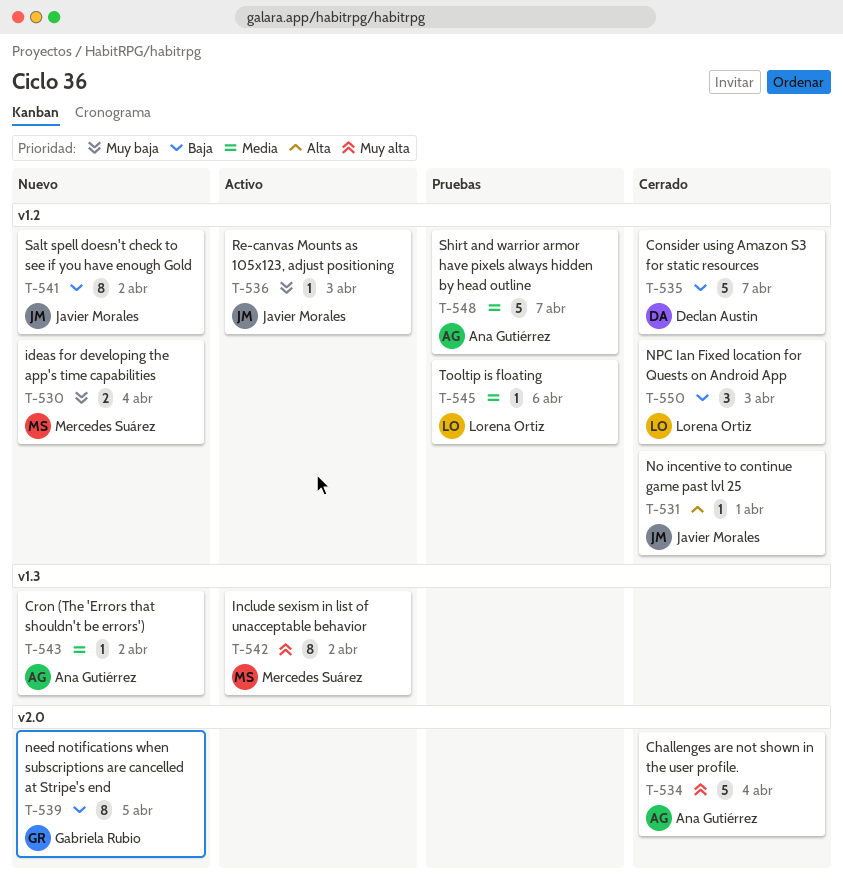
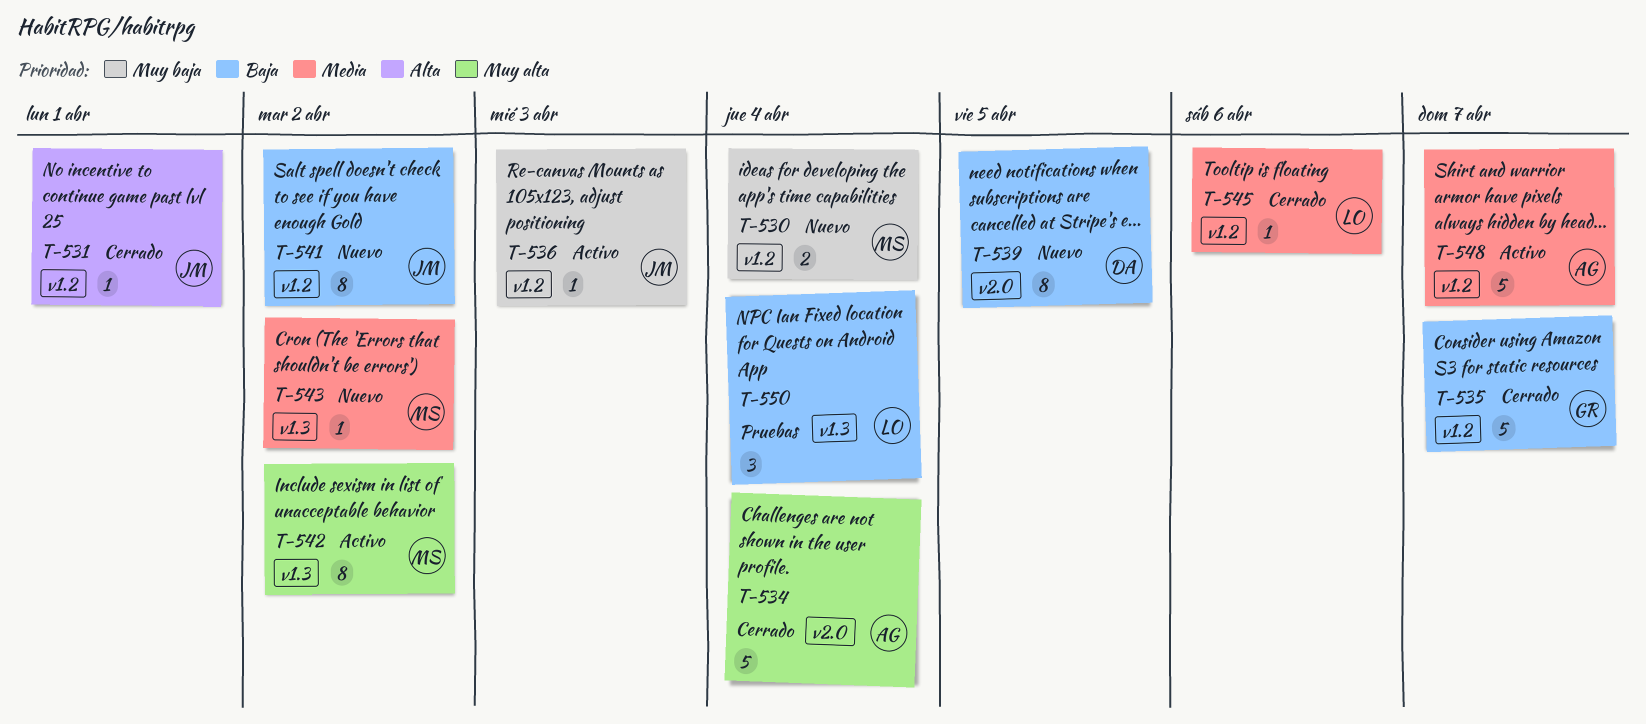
T-535, owner: Declan Austin -> Gabriela Rubio
T-539, owner: Gabriela Rubio -> Declan Austin
T-543, owner: Ana Gutiérrez -> Mercedes Suárez
T-545, status: Pruebas -> Cerrado
T-548, status: Pruebas -> Activo
T-550, status: Cerrado -> Pruebas
T-550, label: v1.2 -> v1.3
T-550, due: Apr 3 -> Apr 4

